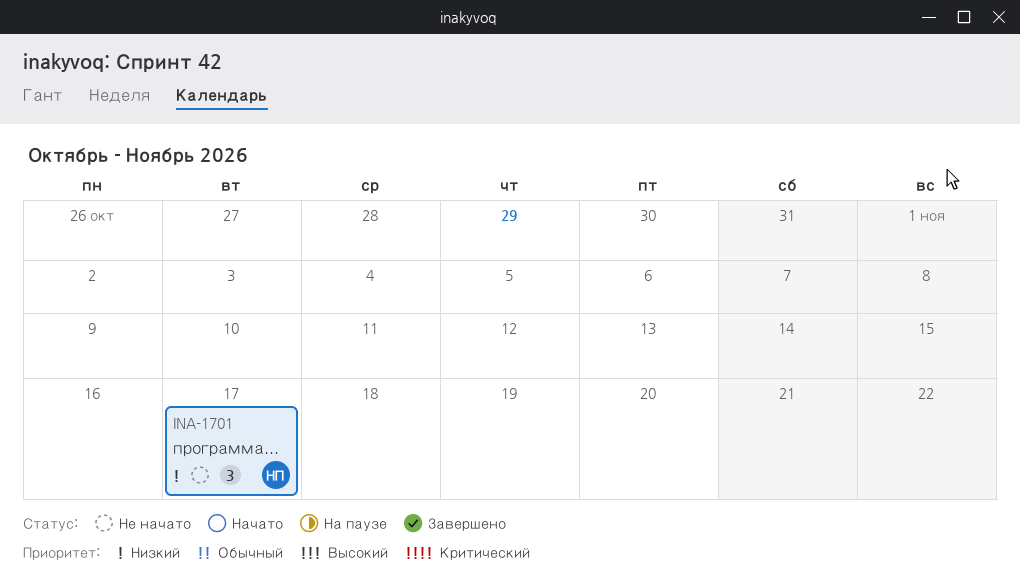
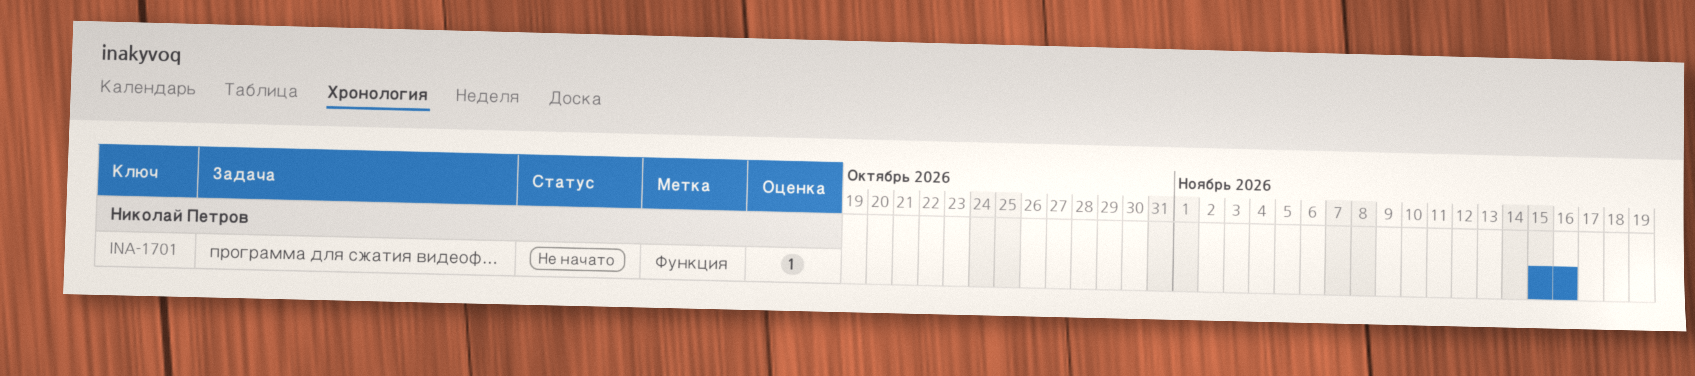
INA-1701, estimate: 3 -> 1
INA-1701, due: Nov 17 -> Nov 16

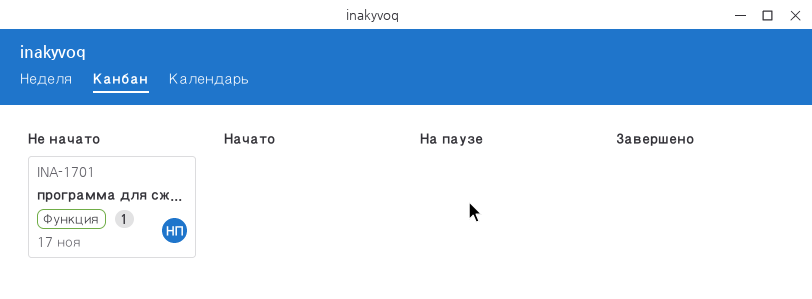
INA-1701, due: Nov 16 -> Nov 17

